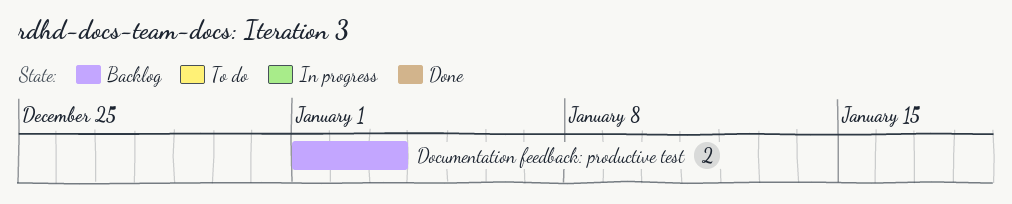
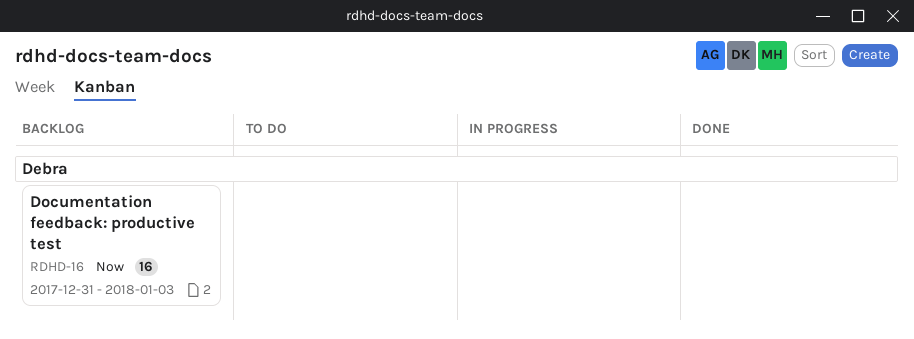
Documentation feedback: productive test, estimate: 2 -> 16
Documentation feedback: productive test, start: Jan 1 -> Dec 31

